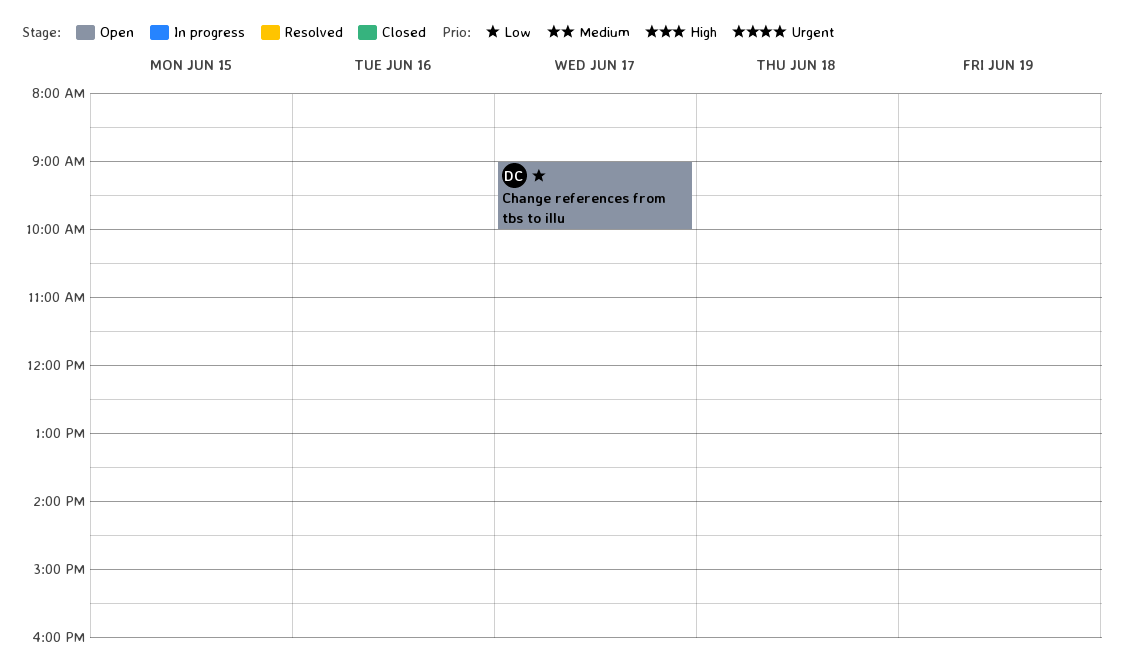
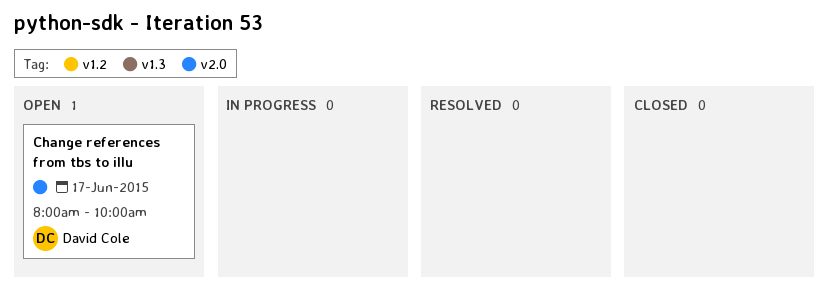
Change references from tbs to illu, begins: 09:00 -> 08:00

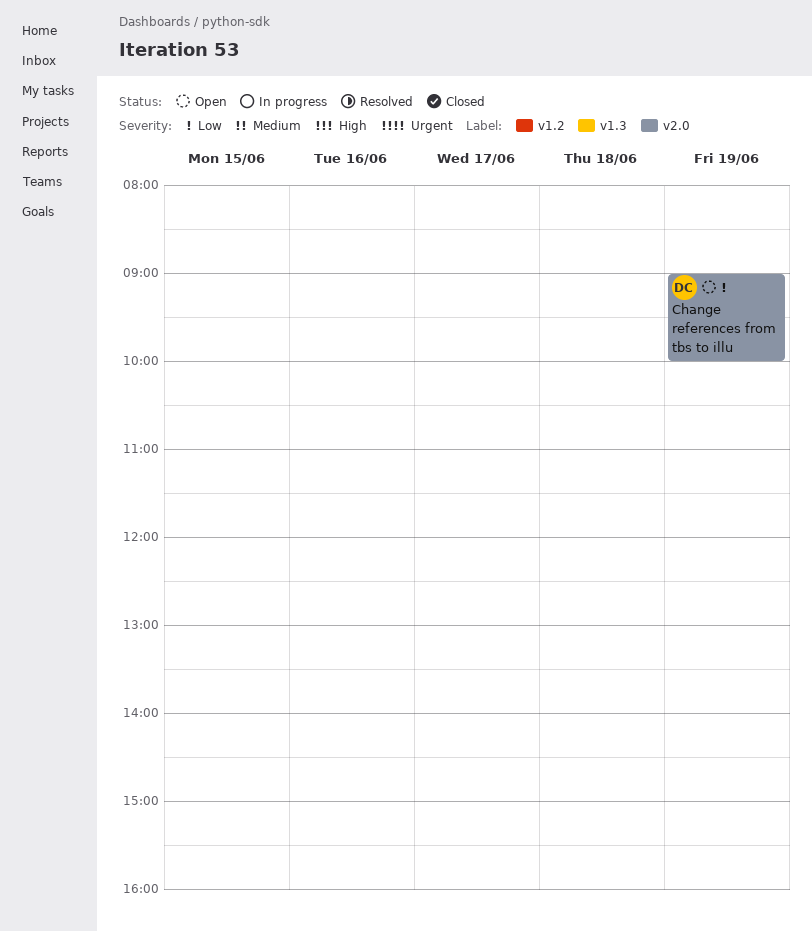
Change references from tbs to illu, day: Jun 17 -> Jun 19
Change references from tbs to illu, begins: 08:00 -> 09:00

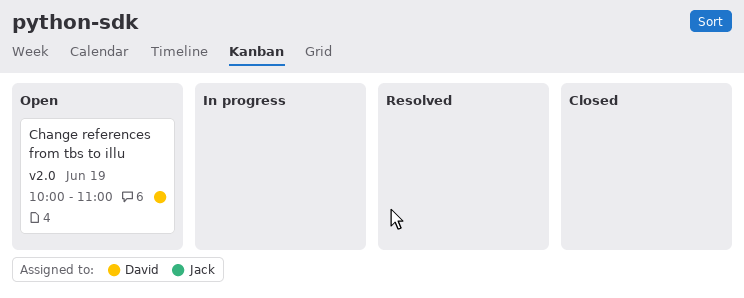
Change references from tbs to illu, begins: 09:00 -> 10:00
Change references from tbs to illu, ends: 10:00 -> 11:00

